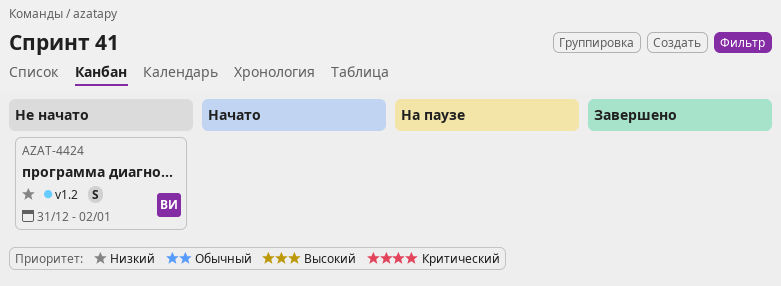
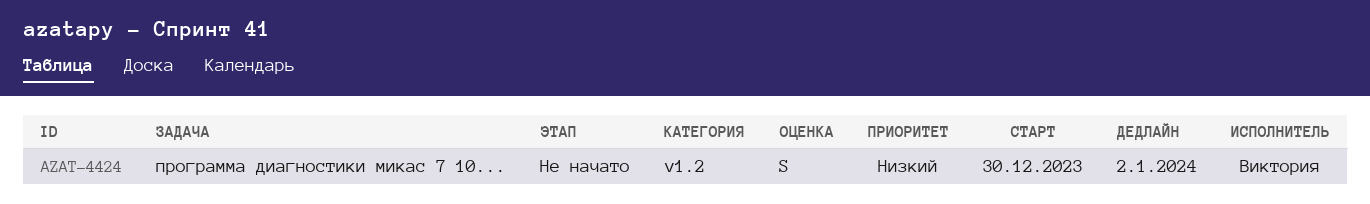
AZAT-4424, start: Dec 31 -> Dec 30

